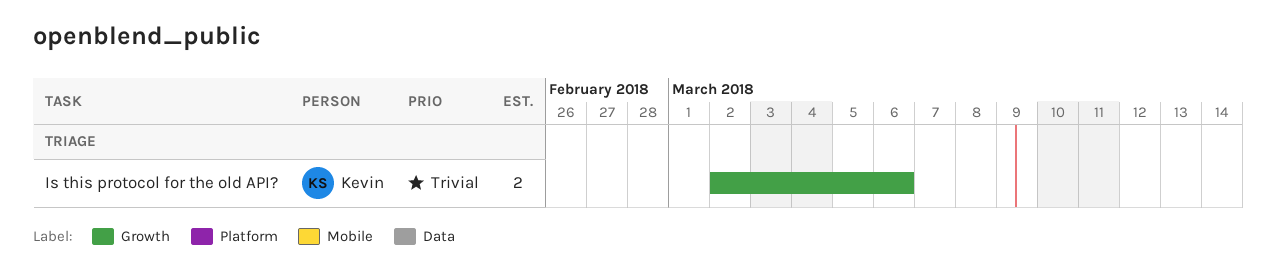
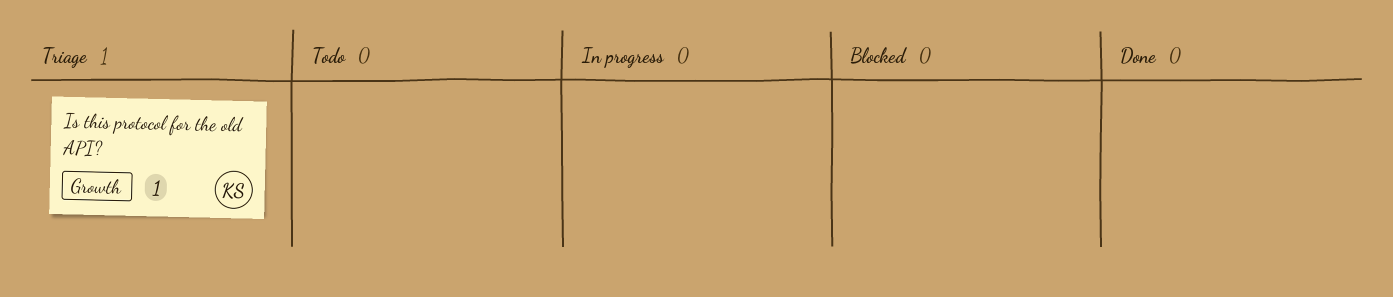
Is this protocol for the old API?, estimate: 2 -> 1

